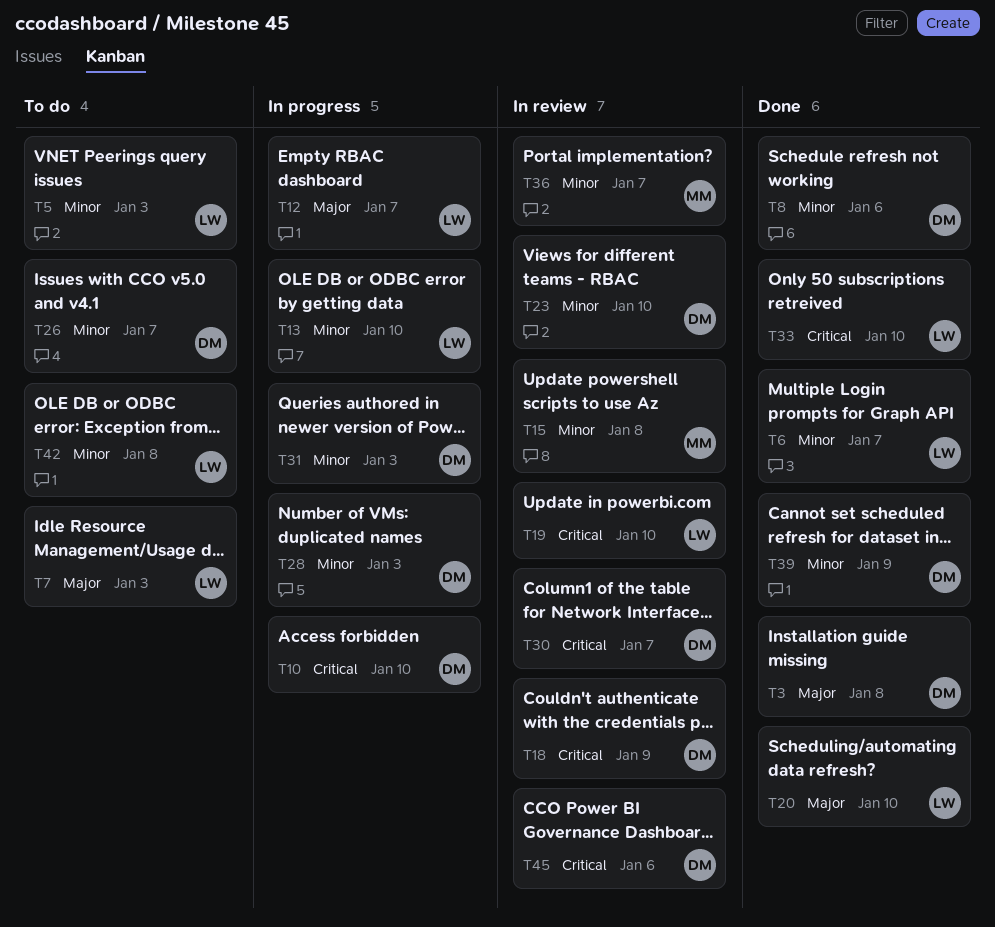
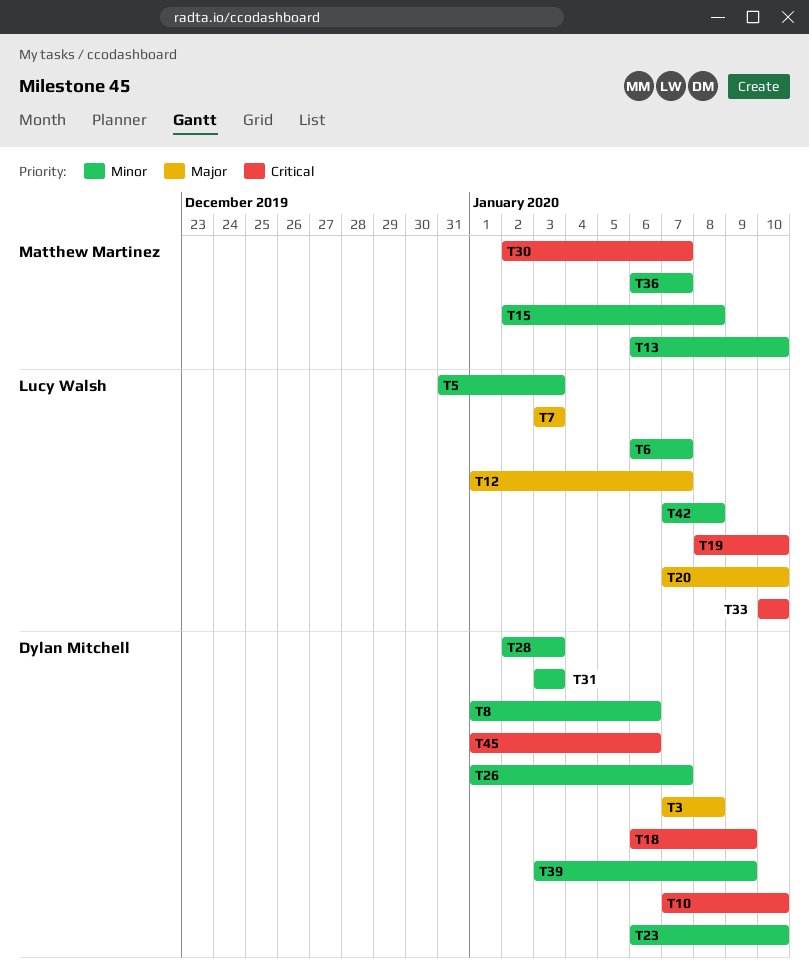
T13, owner: Lucy Walsh -> Matthew Martinez
T30, owner: Dylan Mitchell -> Matthew Martinez

